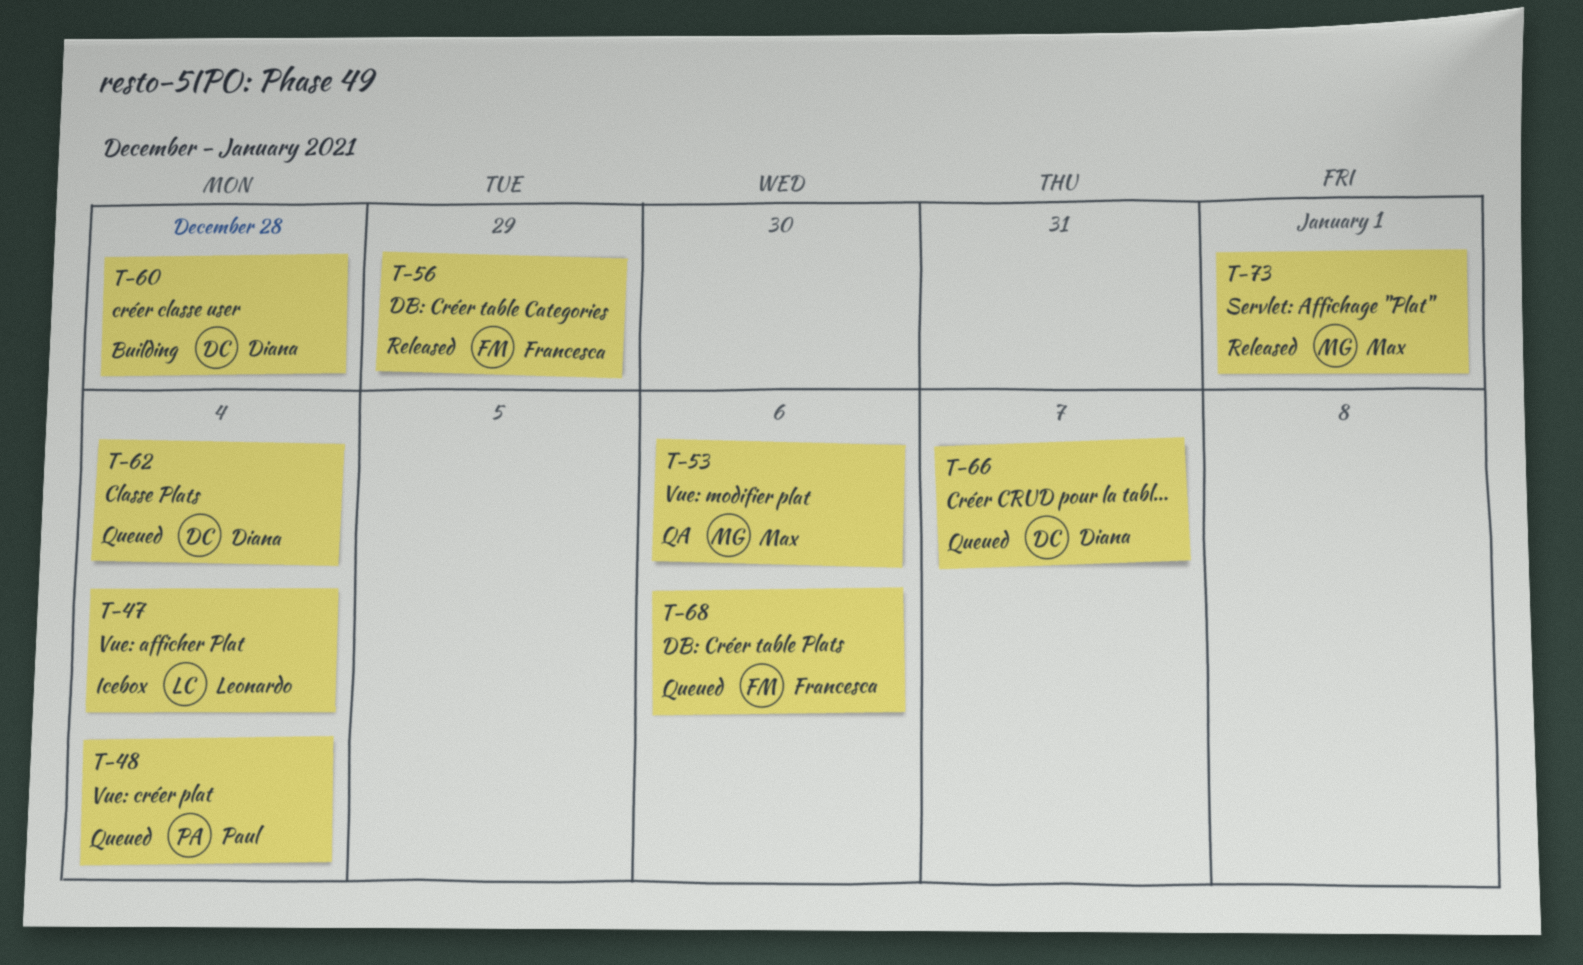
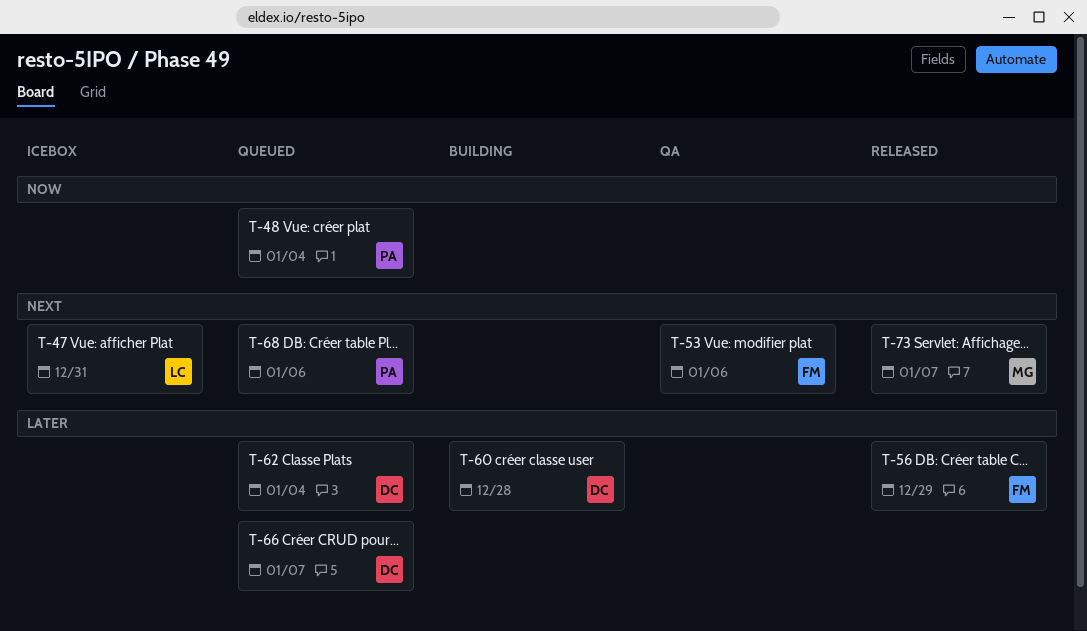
T-47, due: Jan 4 -> Dec 31
T-53, owner: Max -> Francesca
T-68, owner: Francesca -> Paul
T-73, due: Jan 1 -> Jan 7

